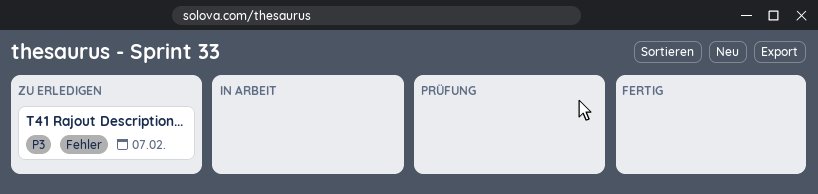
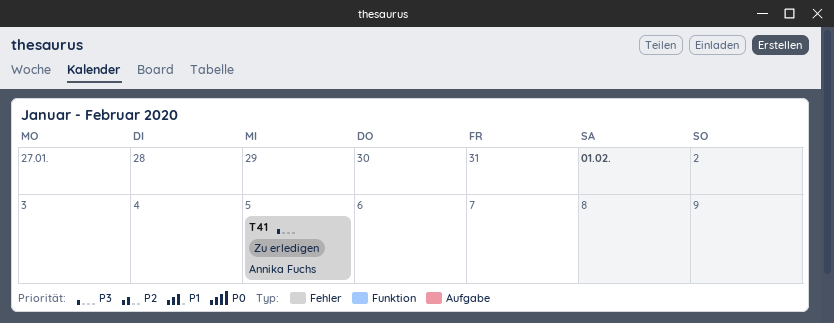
T41, due: Feb 7 -> Feb 5

